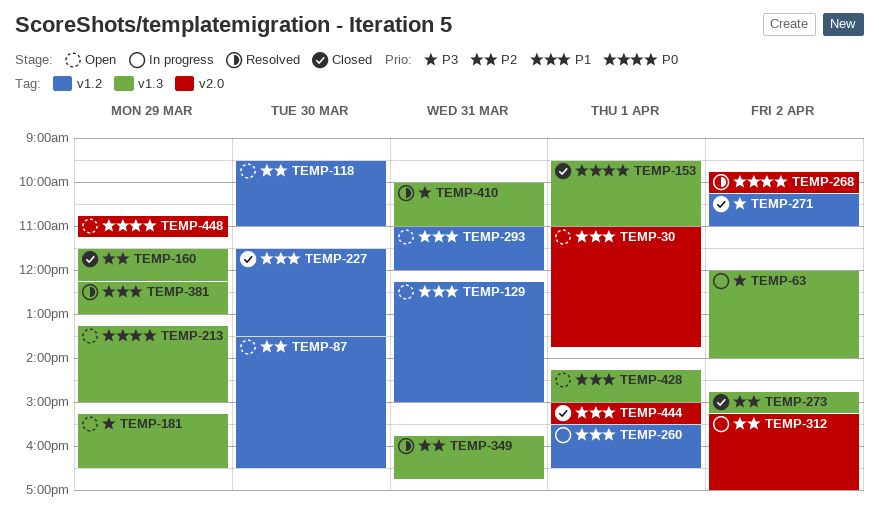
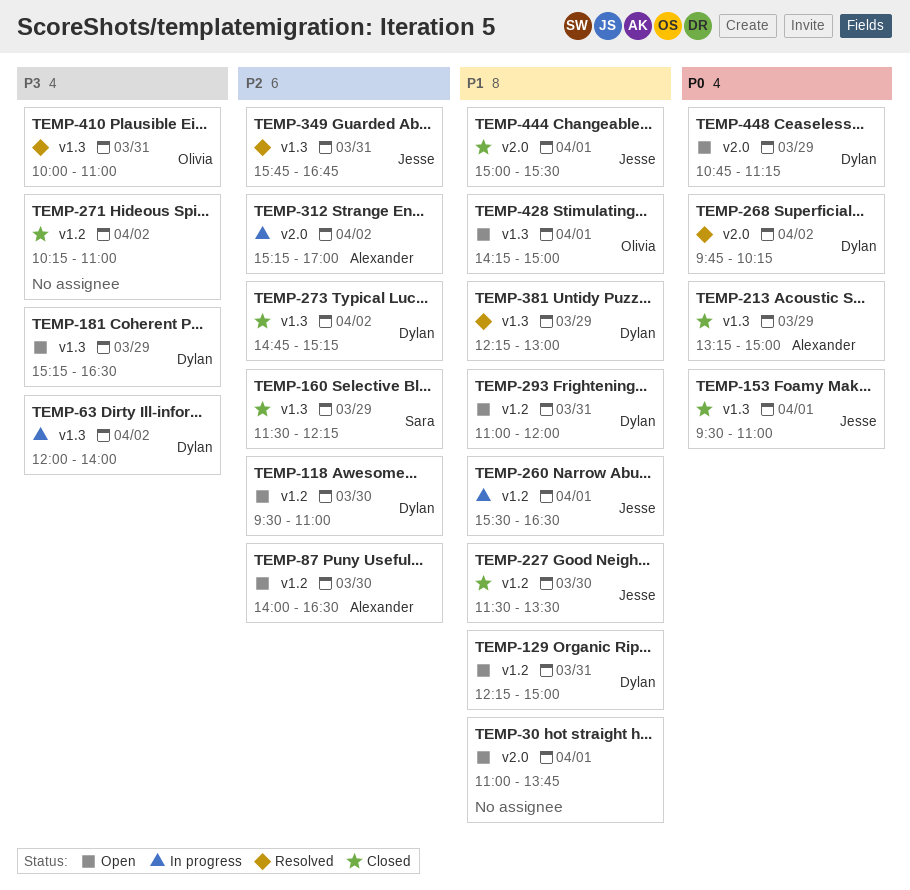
TEMP-87, begins: 13:30 -> 14:00
TEMP-213, status: Open -> Closed

